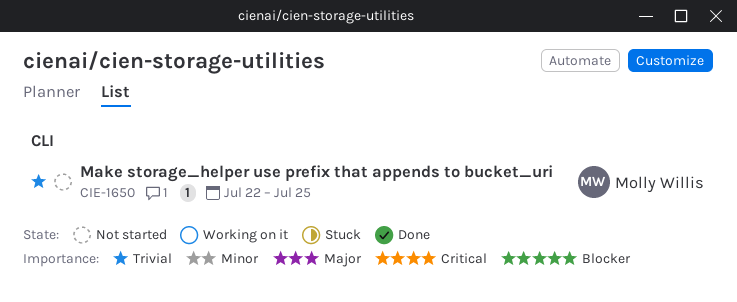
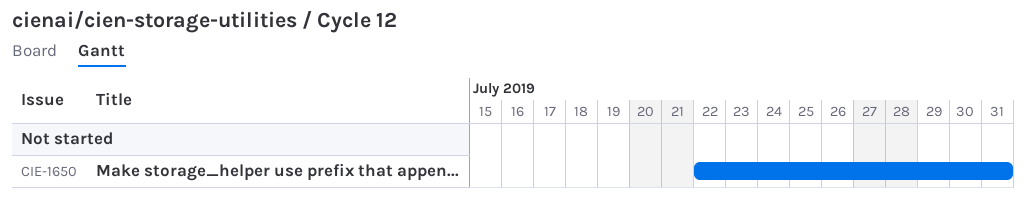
CIE-1650, due: Jul 25 -> Jul 31

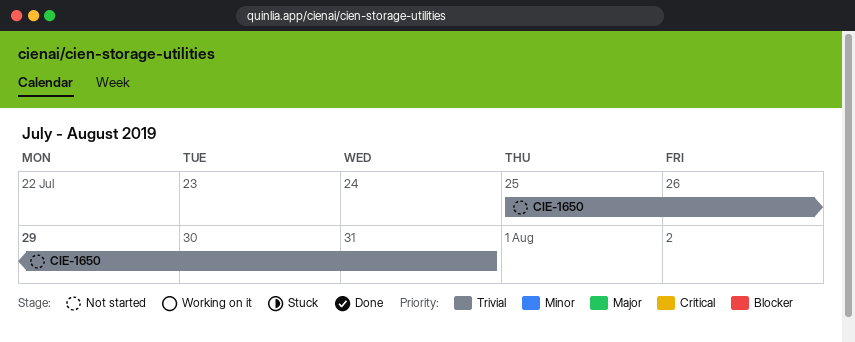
CIE-1650, start: Jul 22 -> Jul 25

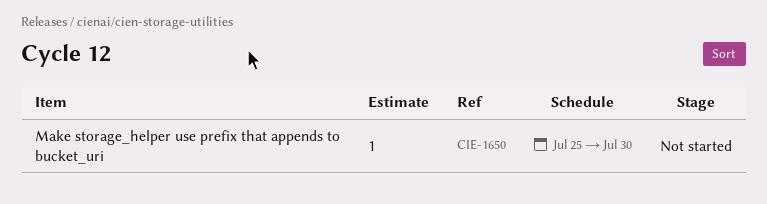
CIE-1650, due: Jul 31 -> Jul 30

